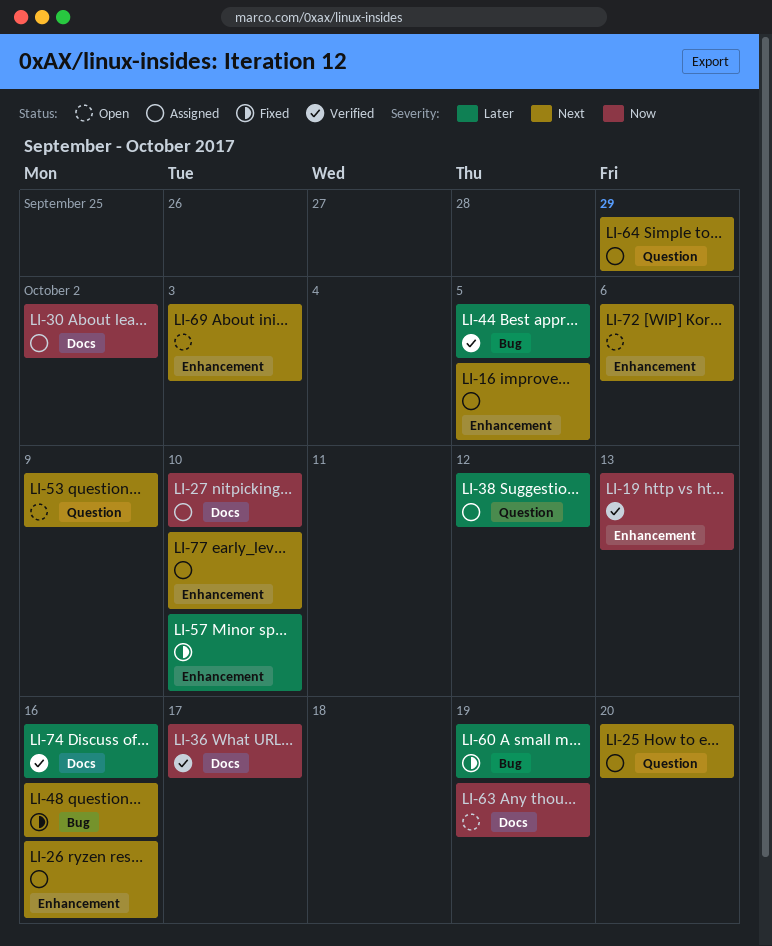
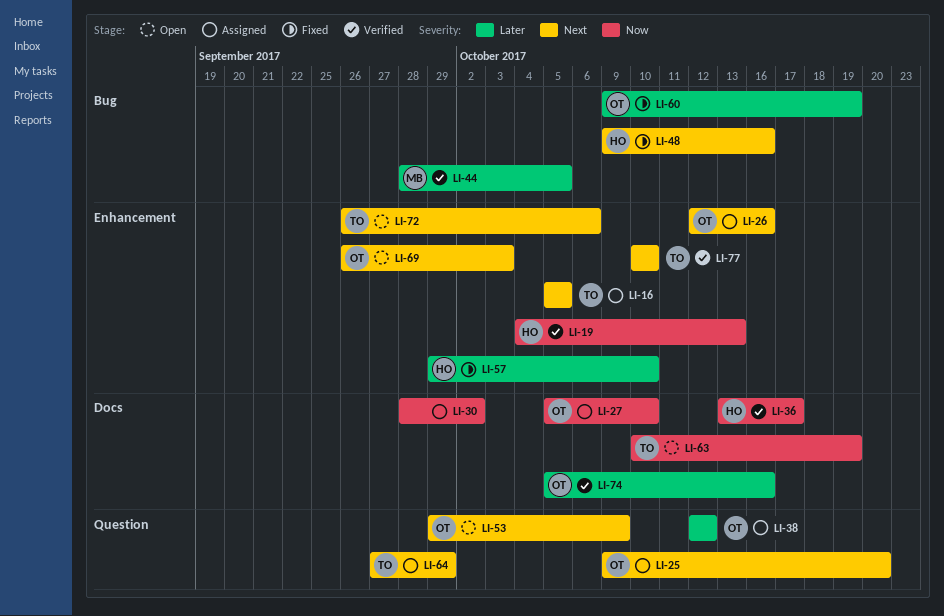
LI-77, status: Assigned -> Verified

